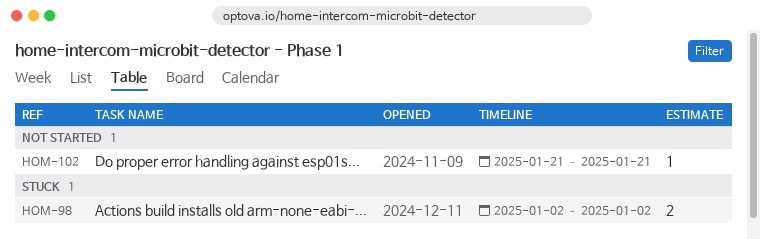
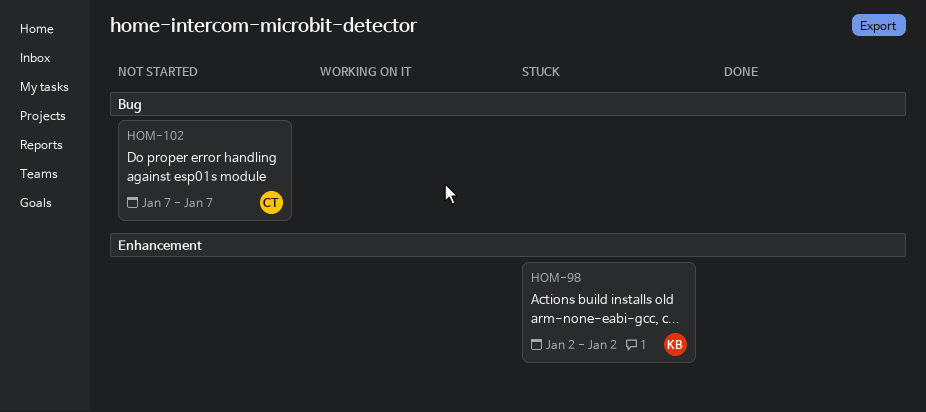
HOM-102, start: Jan 21 -> Jan 7
HOM-102, due: Jan 21 -> Jan 7

